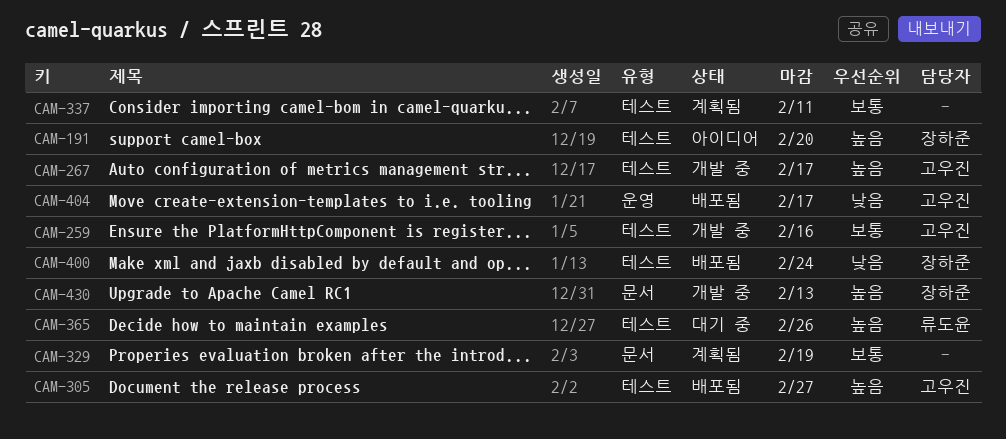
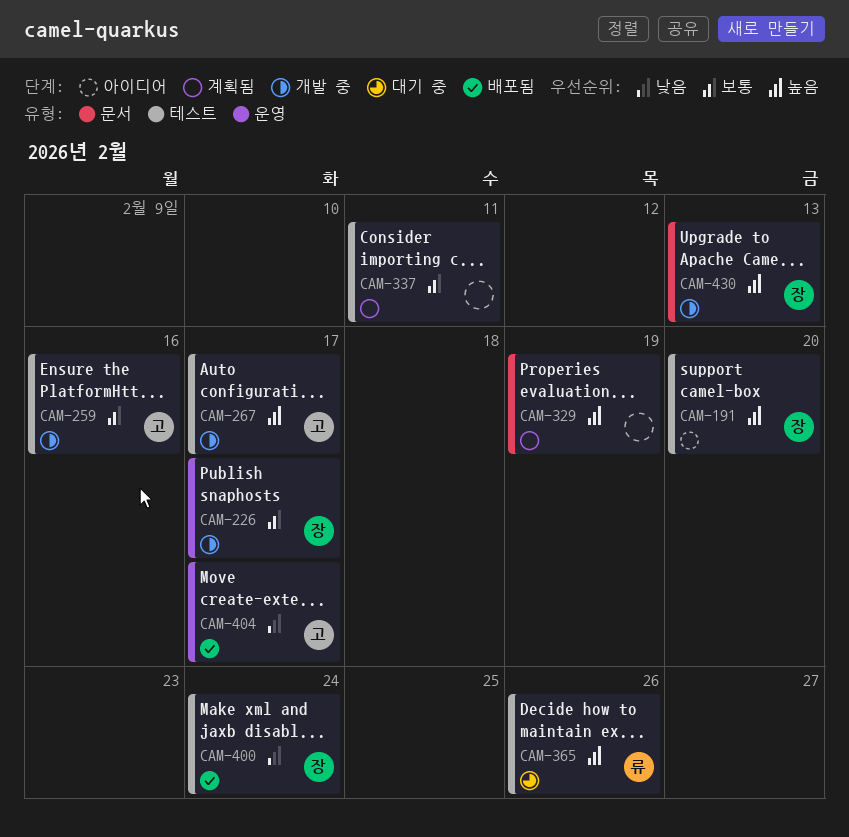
CAM-226: none -> present
CAM-305: present -> none
CAM-329, priority: 보통 -> 높음

